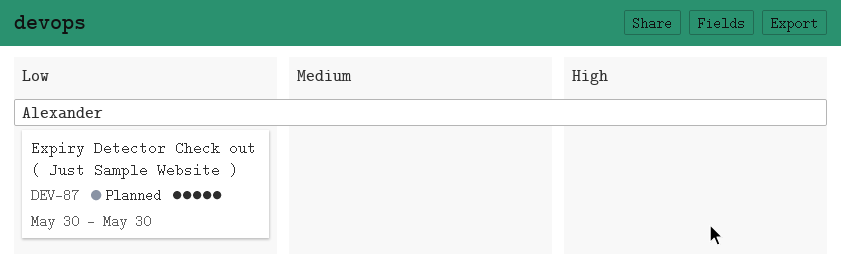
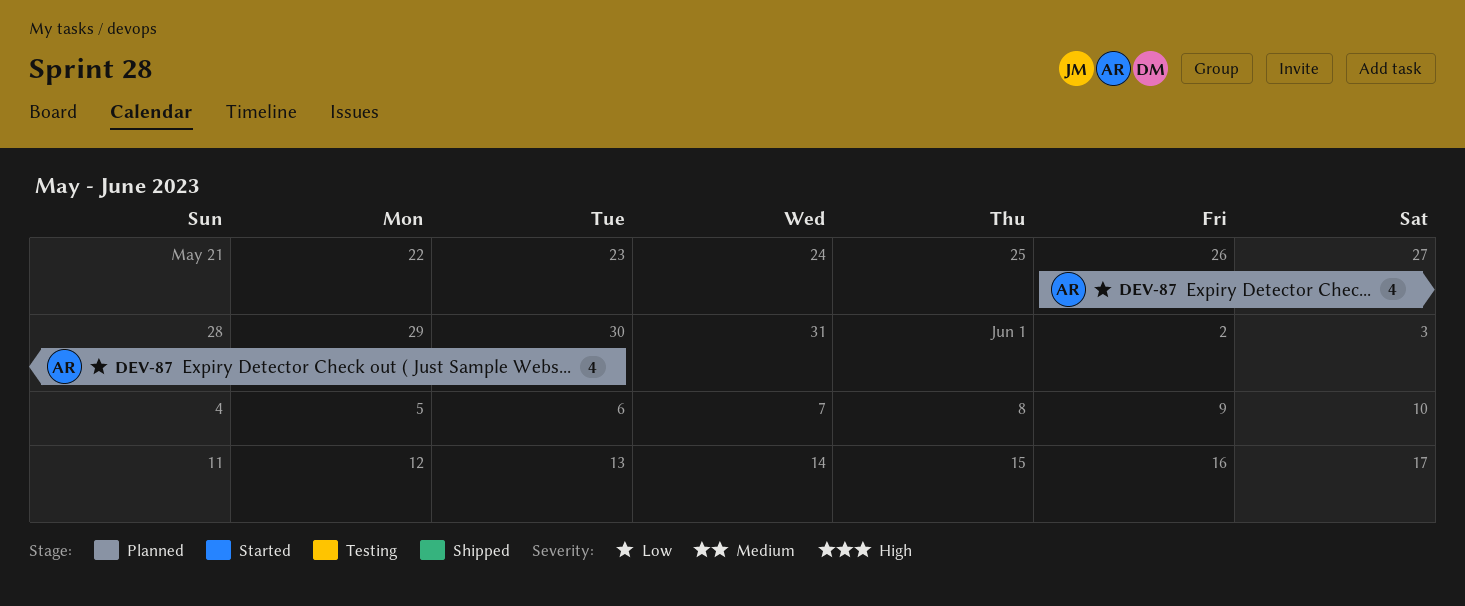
DEV-87, estimate: 5 -> 4
DEV-87, start: May 30 -> May 26

